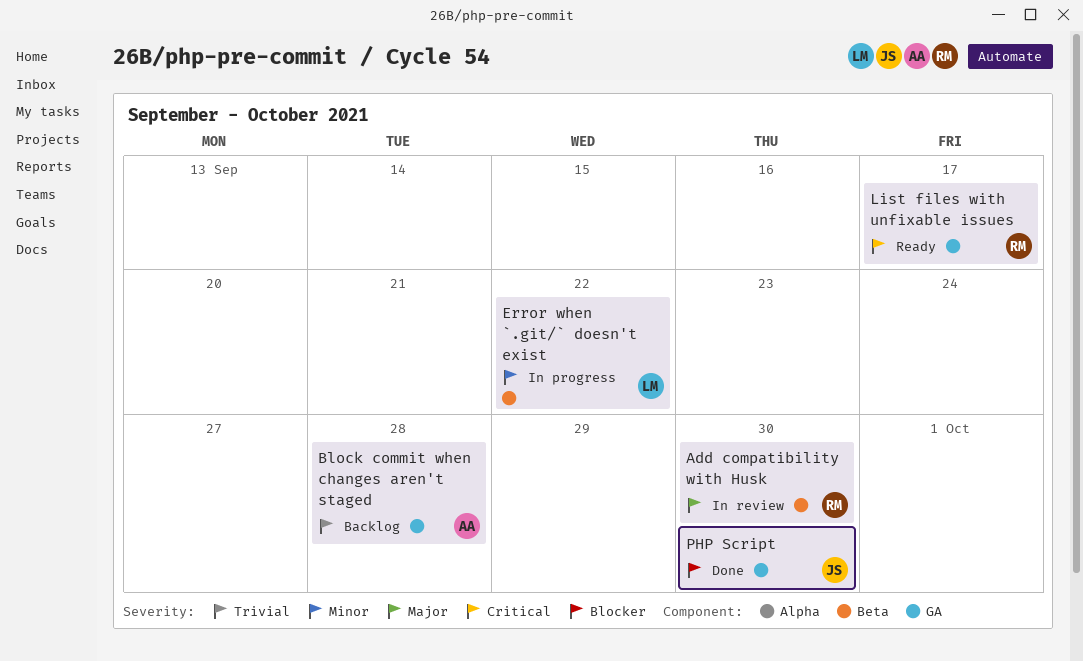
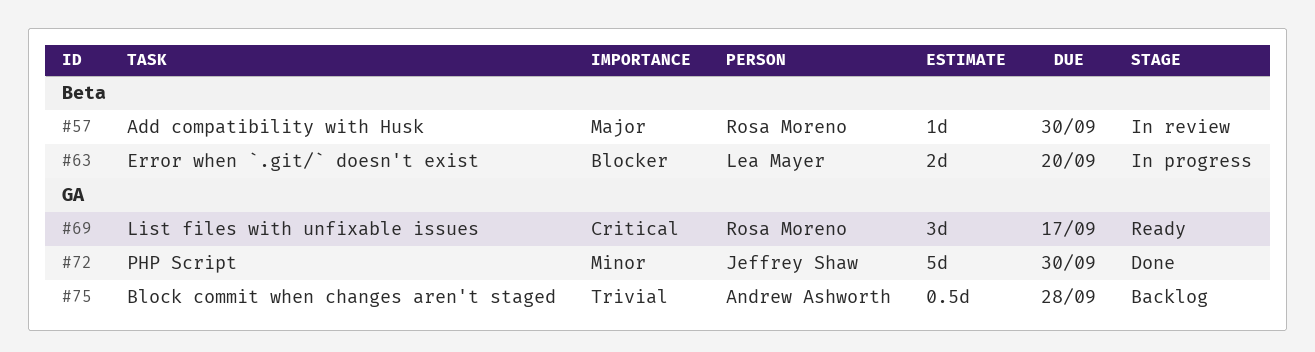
Error when `.git/` doesn't exist, priority: Minor -> Blocker
Error when `.git/` doesn't exist, due: Sep 22 -> Sep 20
PHP Script, priority: Blocker -> Minor

